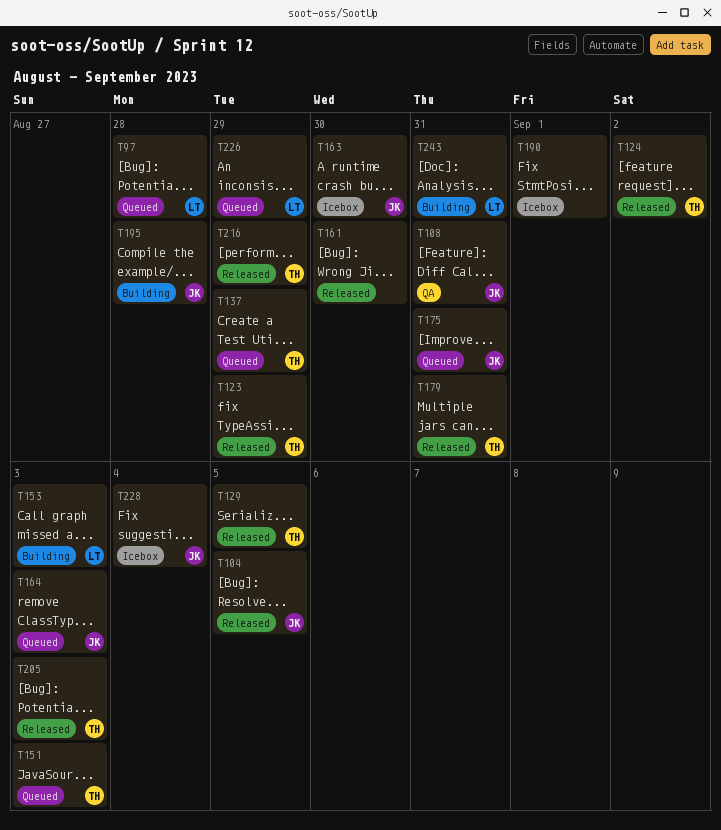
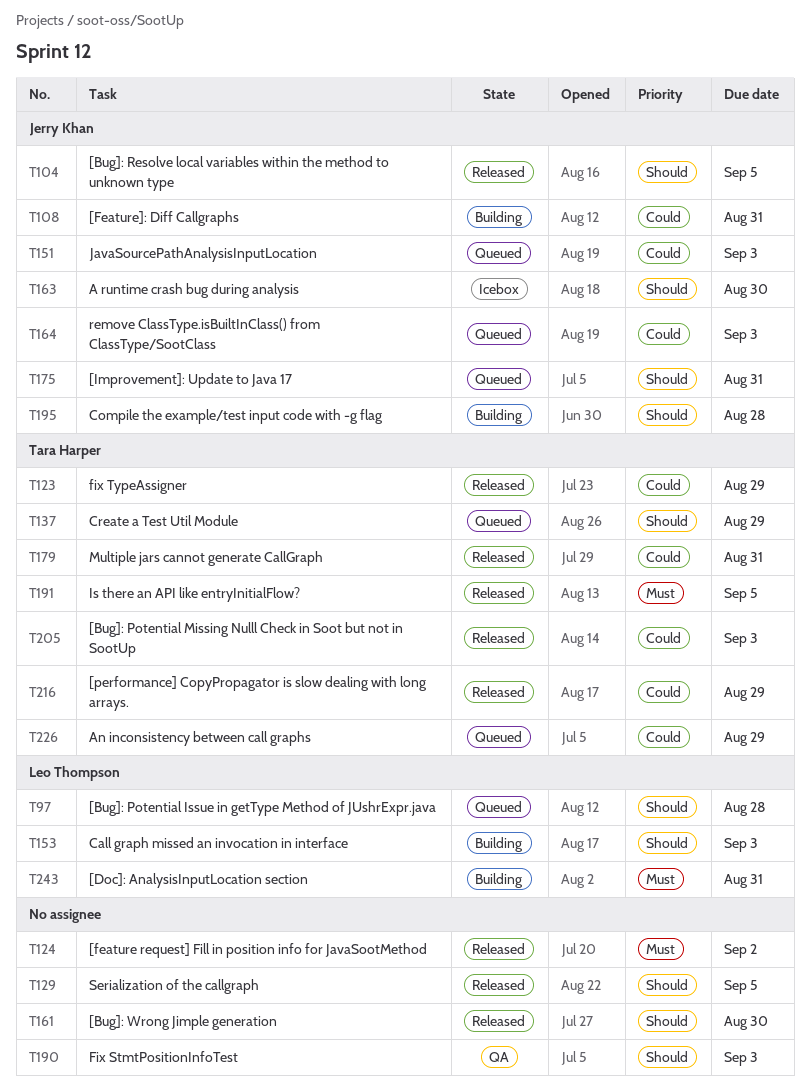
T108, status: QA -> Building
T124, owner: Tara Harper -> none
T129, owner: Tara Harper -> none
T151, owner: Tara Harper -> Jerry Khan
T190, status: Icebox -> QA
T190, due: Sep 1 -> Sep 3
T191: none -> present
T226, owner: Leo Thompson -> Tara Harper
T228: present -> none

